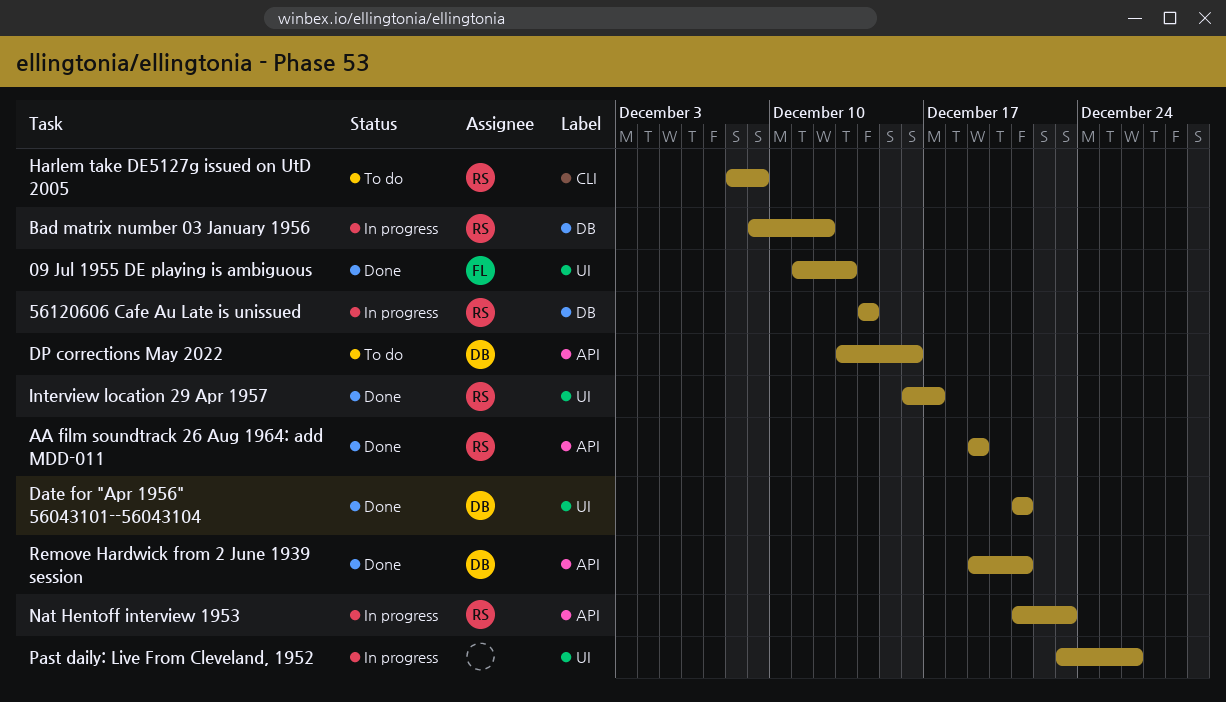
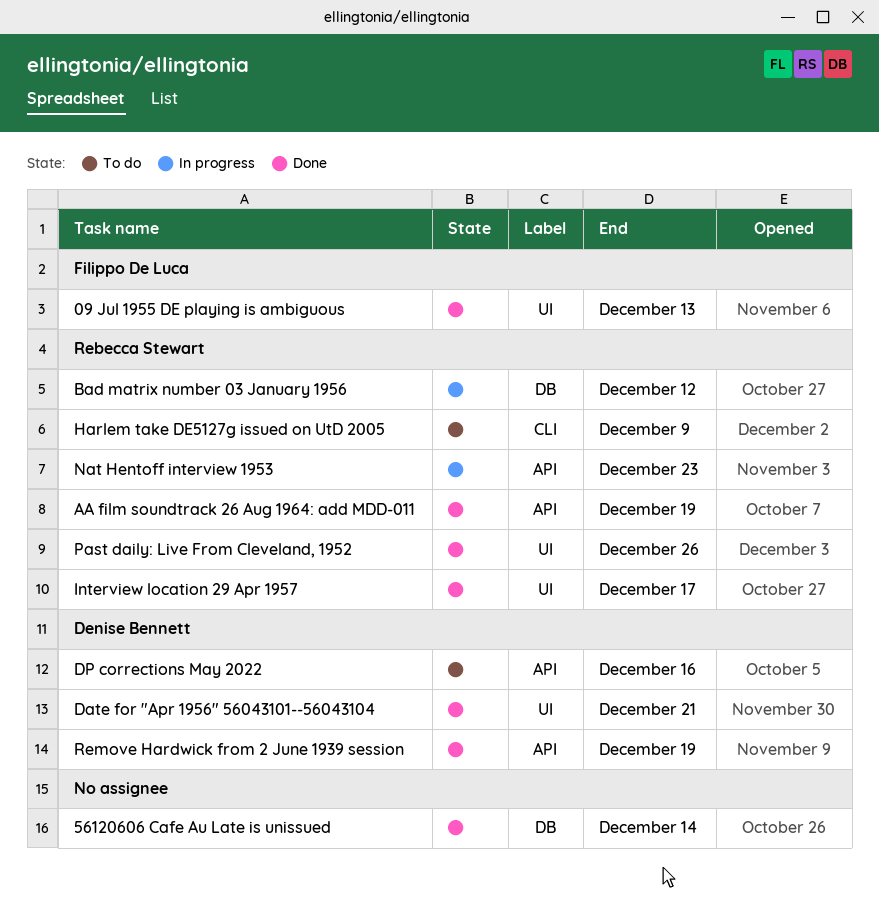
56120606 Cafe Au Late is unissued, status: In progress -> Done
56120606 Cafe Au Late is unissued, owner: Rebecca Stewart -> none
Past daily: Live From Cleveland, 1952, status: In progress -> Done
Past daily: Live From Cleveland, 1952, owner: none -> Rebecca Stewart
Remove Hardwick from 2 June 1939 session, due: Dec 21 -> Dec 19

